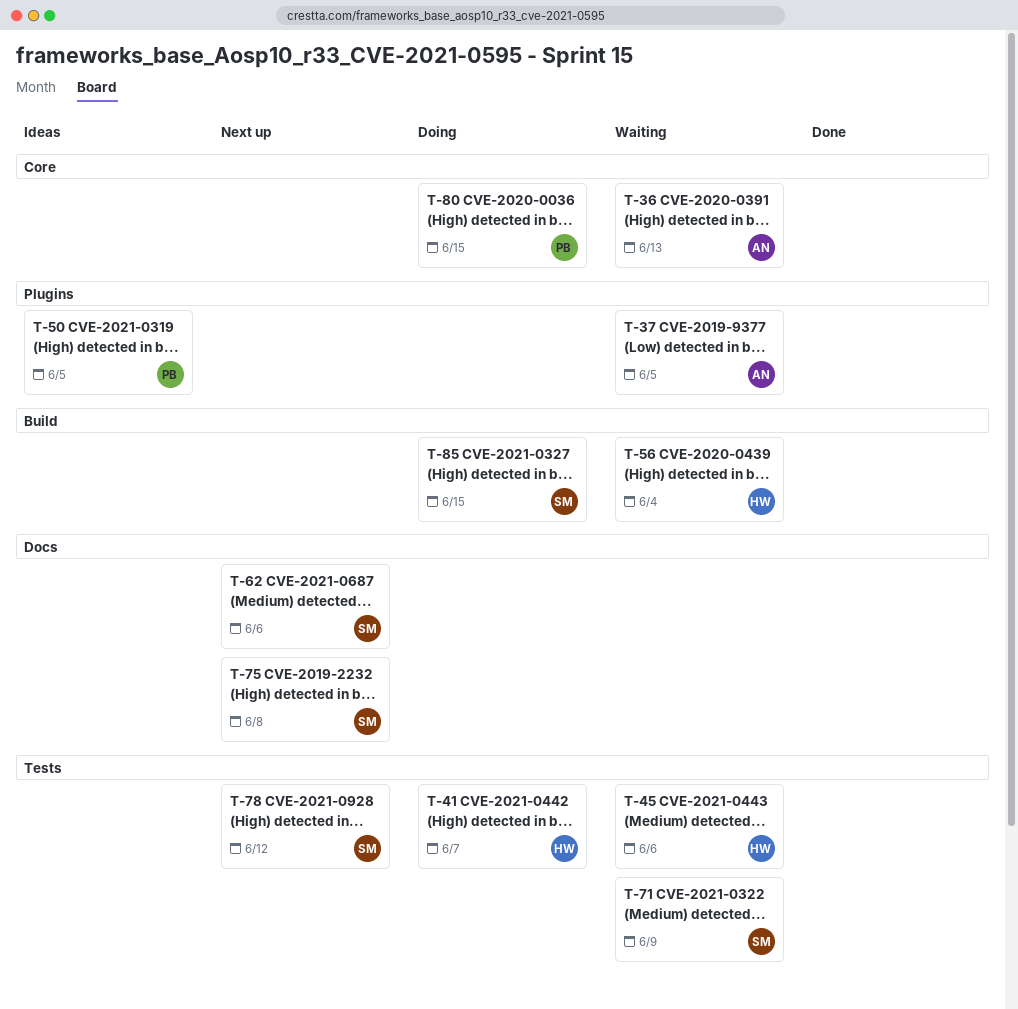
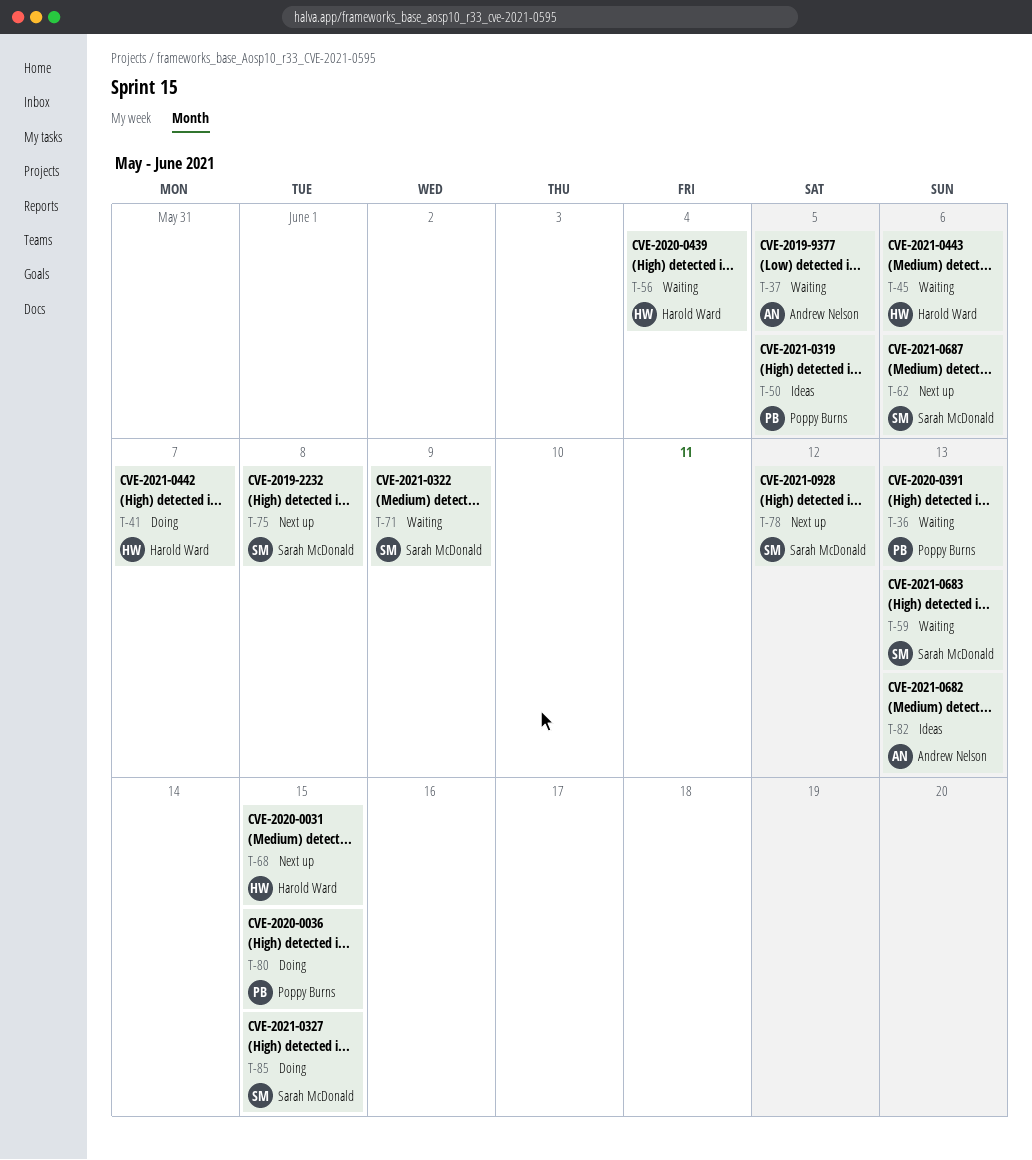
T-36, owner: Andrew Nelson -> Poppy Burns
T-59: none -> present
T-68: none -> present
T-82: none -> present

